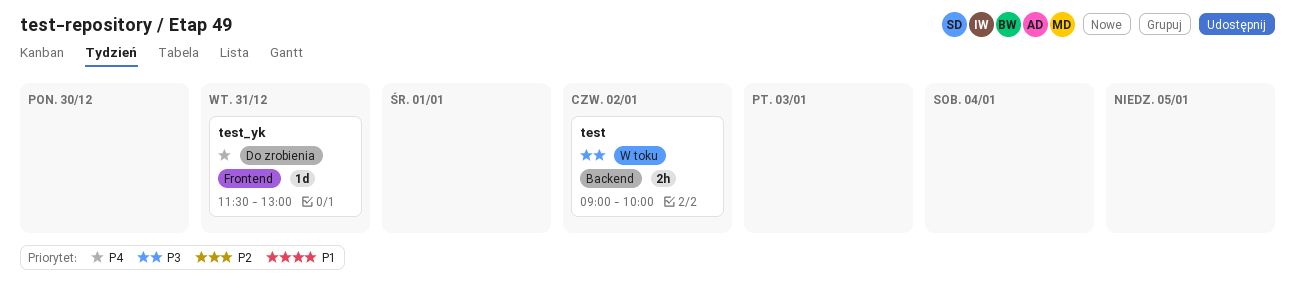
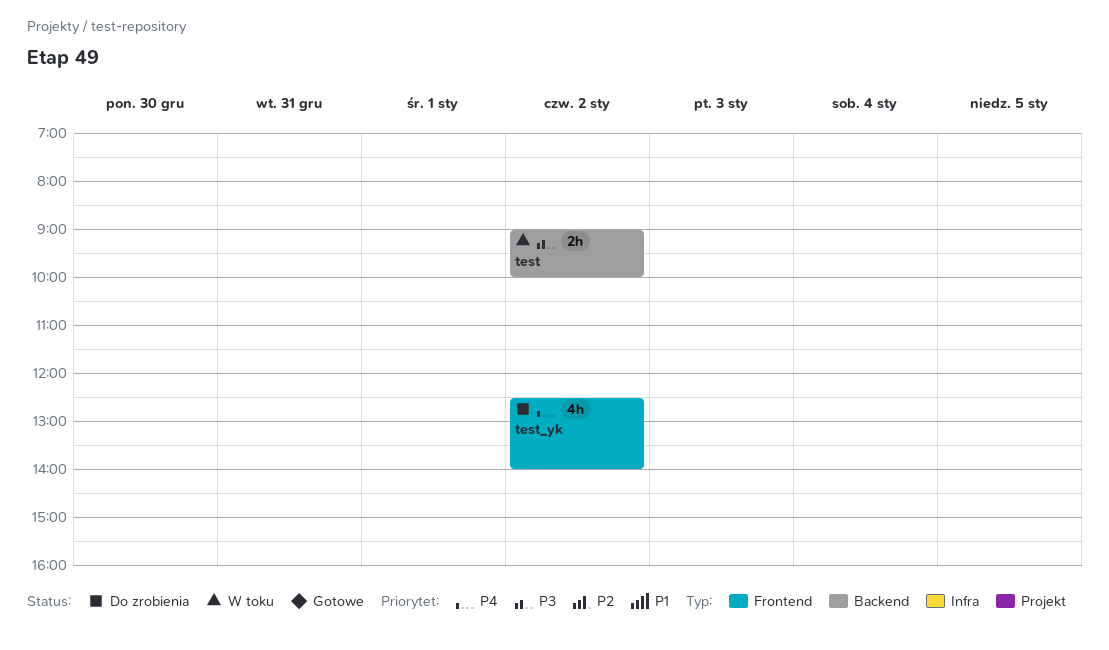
test_yk, estimate: 1d -> 4h
test_yk, day: Dec 31 -> Jan 2
test_yk, begins: 11:30 -> 12:30
test_yk, ends: 13:00 -> 14:00

